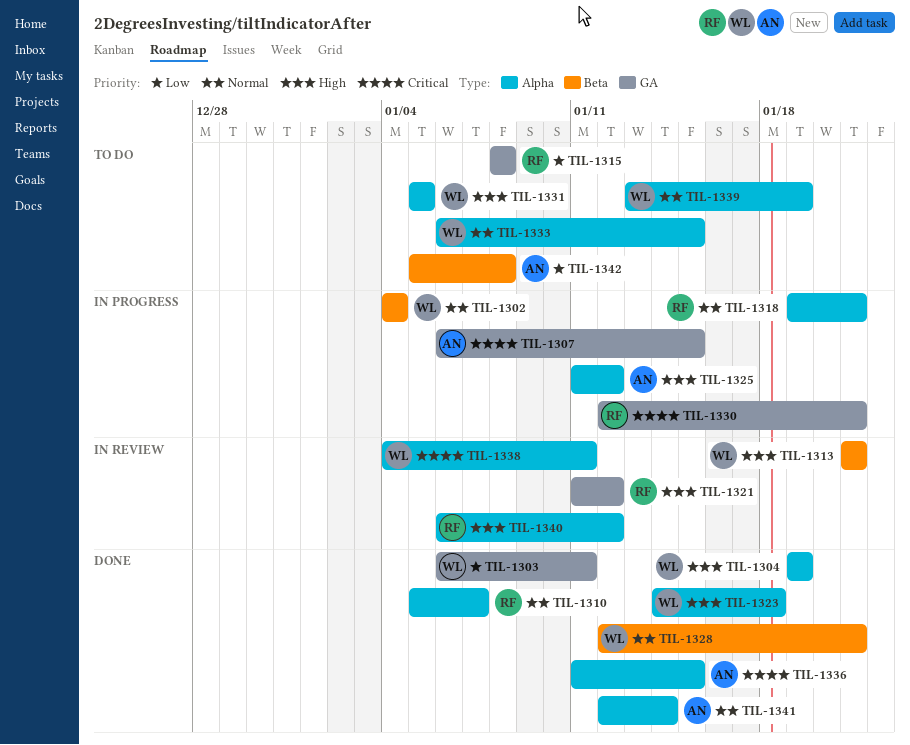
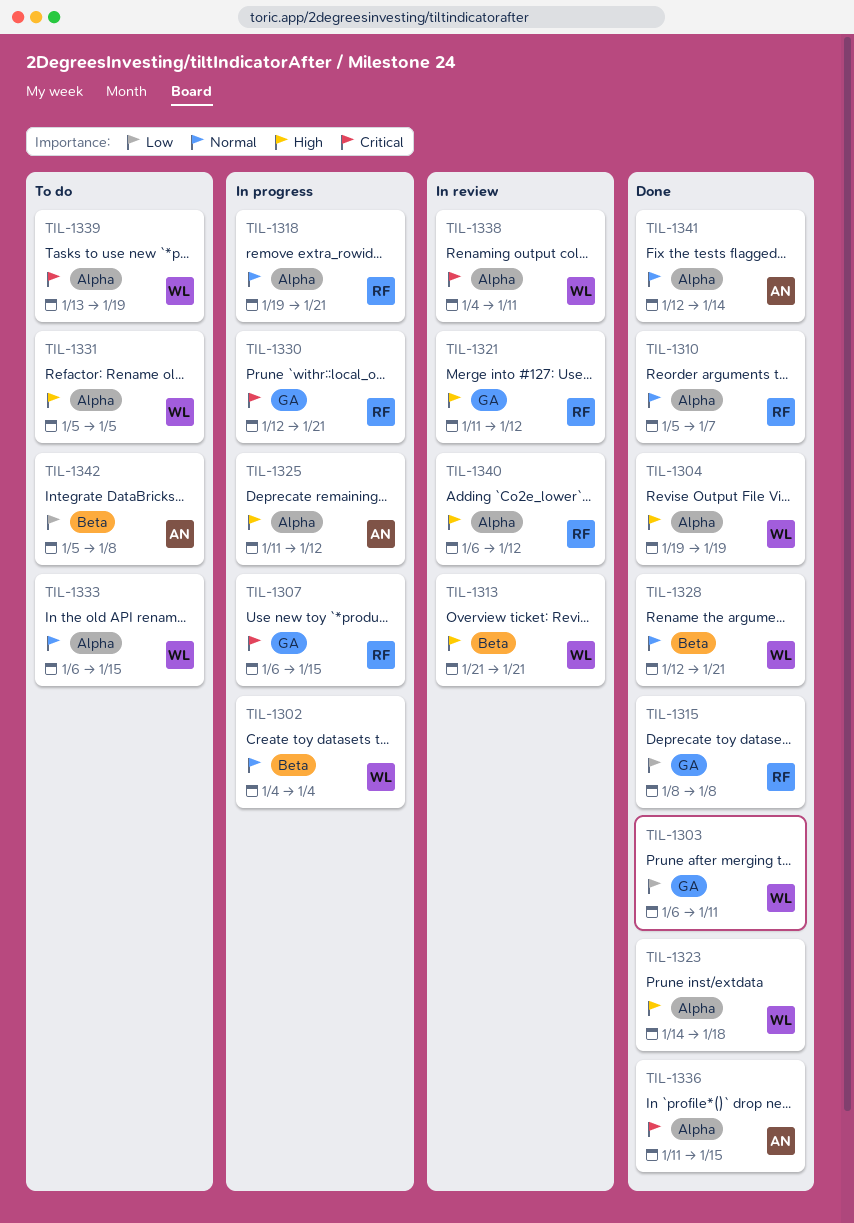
TIL-1307, owner: AN -> RF
TIL-1315, status: To do -> Done
TIL-1339, priority: Normal -> Critical

